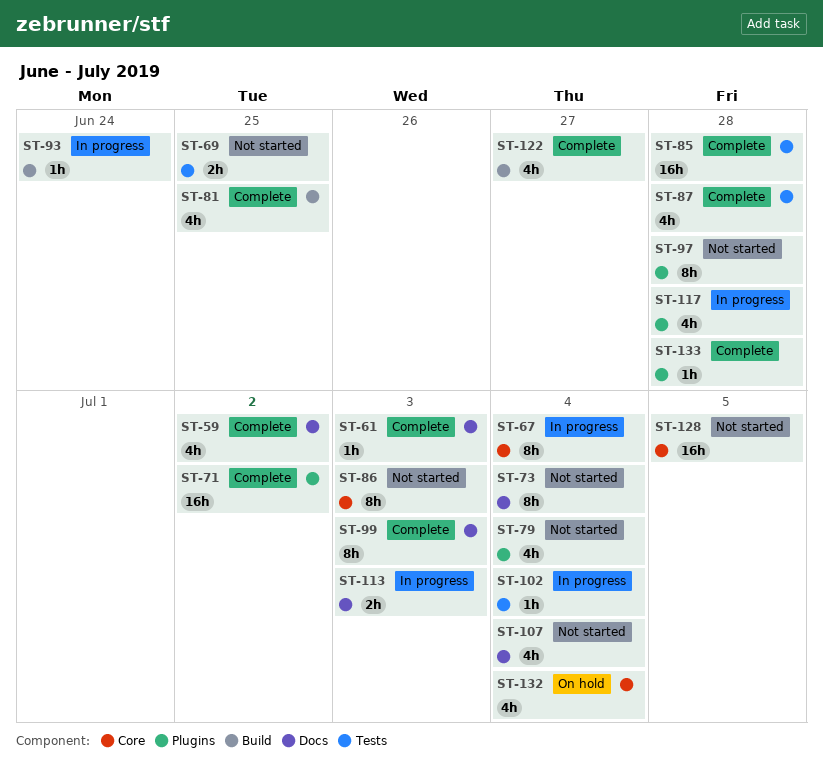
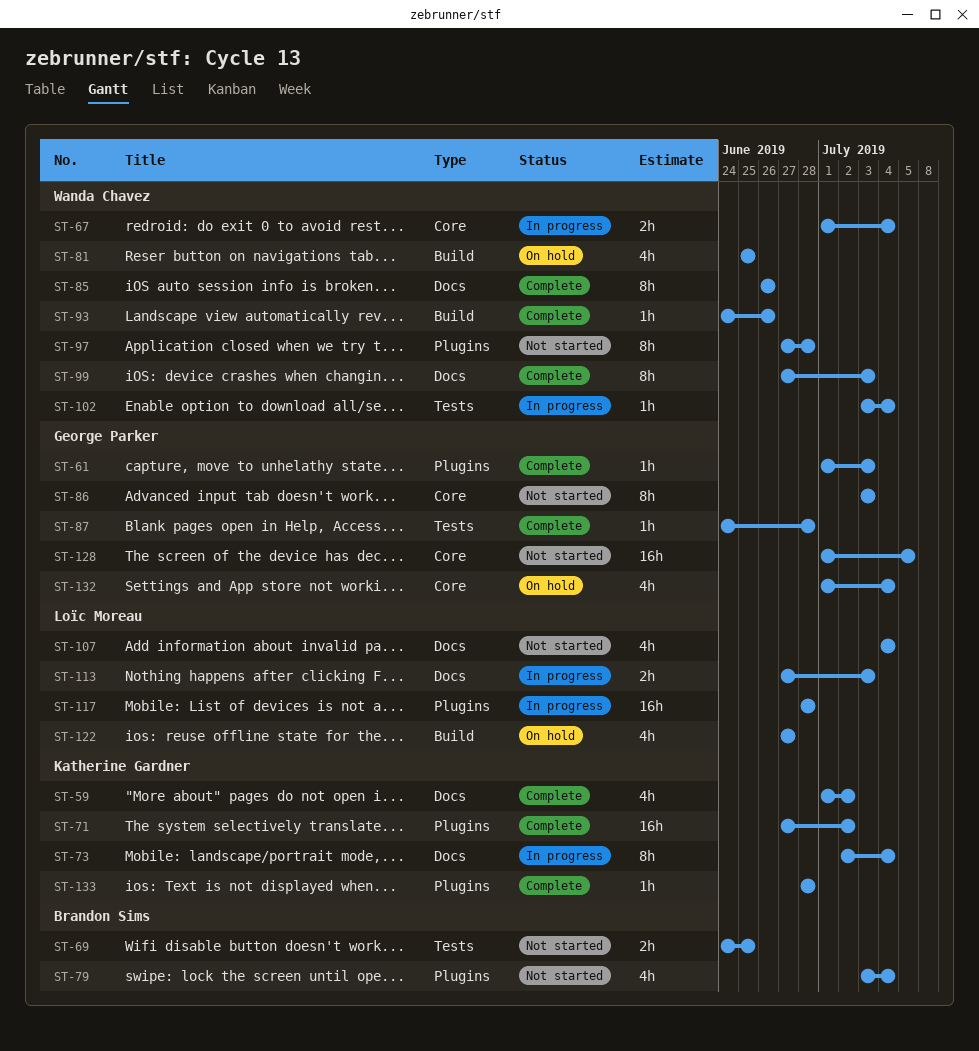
ST-61, label: Docs -> Plugins
ST-67, estimate: 8h -> 2h
ST-73, status: Not started -> In progress
ST-81, status: Complete -> On hold
ST-85, label: Tests -> Docs
ST-85, estimate: 16h -> 8h
ST-85, due: Jun 28 -> Jun 26
ST-87, estimate: 4h -> 1h
ST-93, status: In progress -> Complete
ST-93, due: Jun 24 -> Jun 26
ST-117, estimate: 4h -> 16h
ST-122, status: Complete -> On hold

